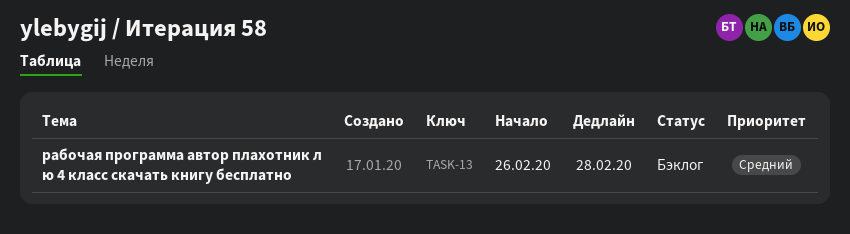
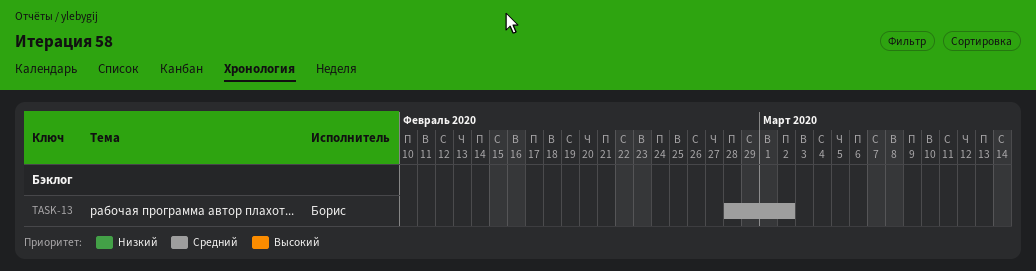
TASK-13, start: Feb 26 -> Feb 28
TASK-13, due: Feb 28 -> Mar 2

